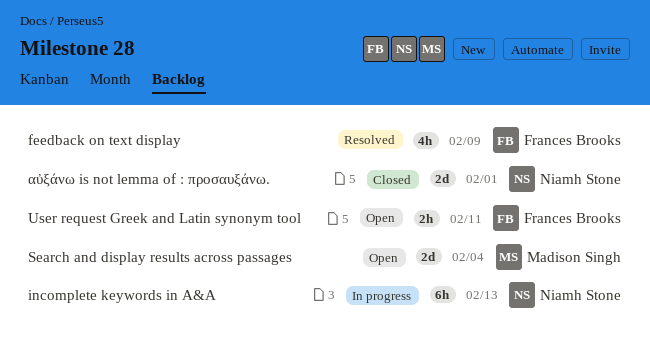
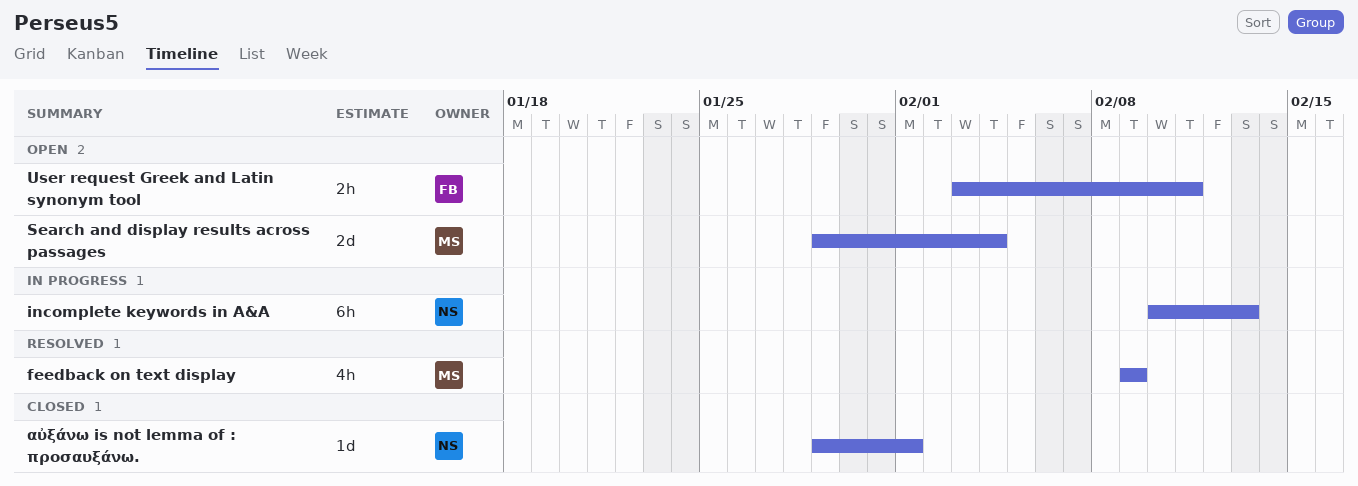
feedback on text display, owner: Frances Brooks -> Madison Singh
αὐξάνω is not lemma of : προσαυξάνω., estimate: 2d -> 1d

